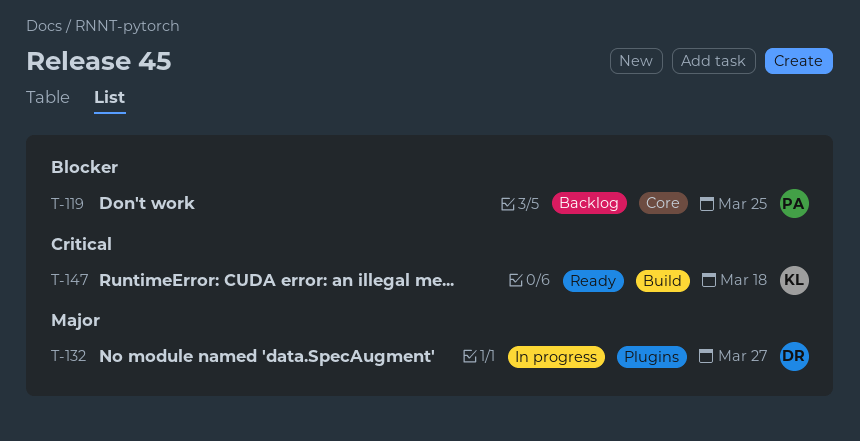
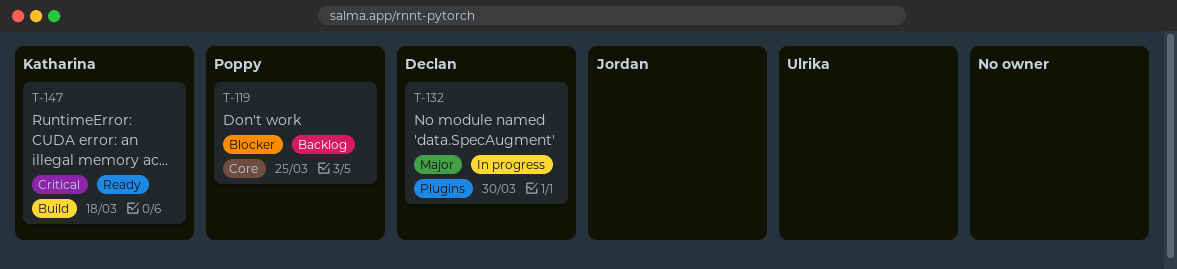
T-132, due: Mar 27 -> Mar 30

